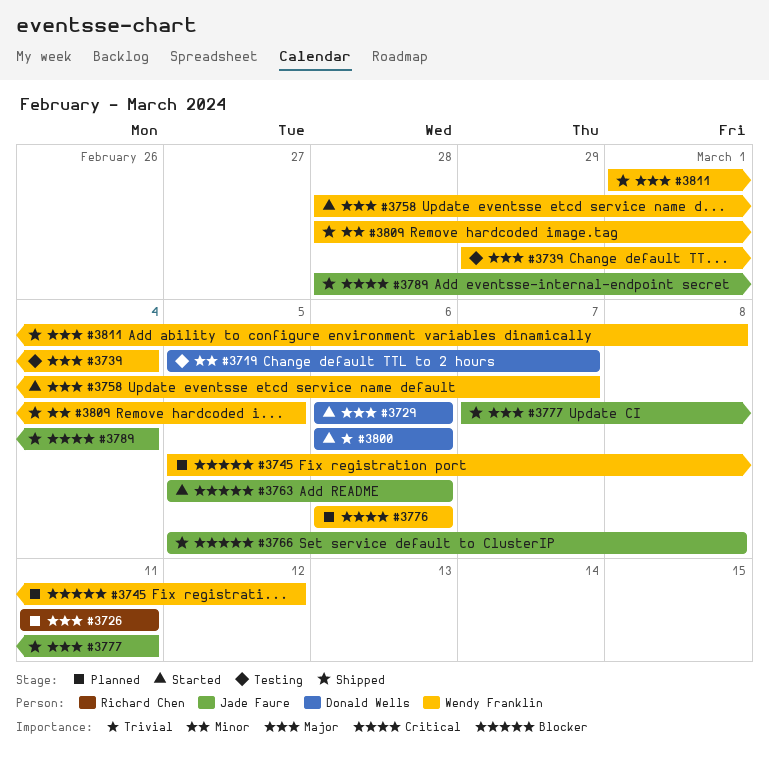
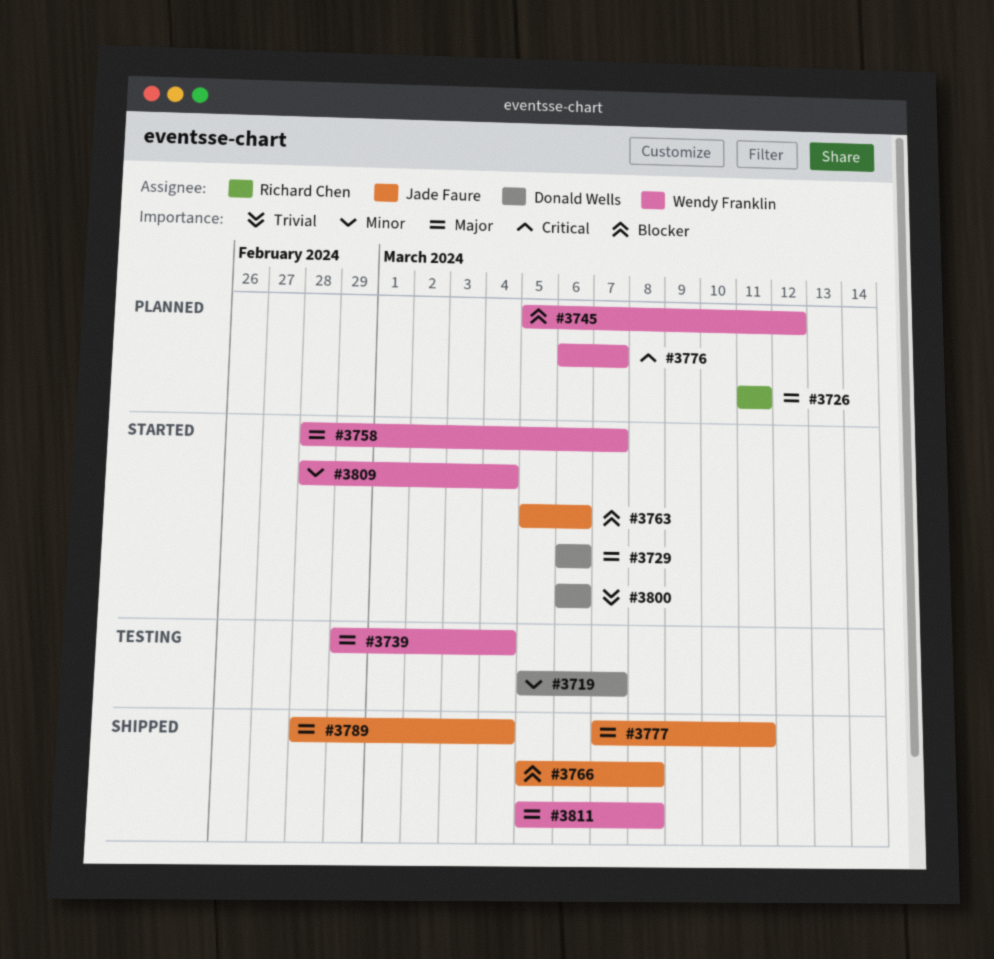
#3776, due: Mar 6 -> Mar 7
#3789, priority: Critical -> Major
#3809, status: Shipped -> Started
#3809, due: Mar 5 -> Mar 4
#3811, start: Mar 1 -> Mar 5

